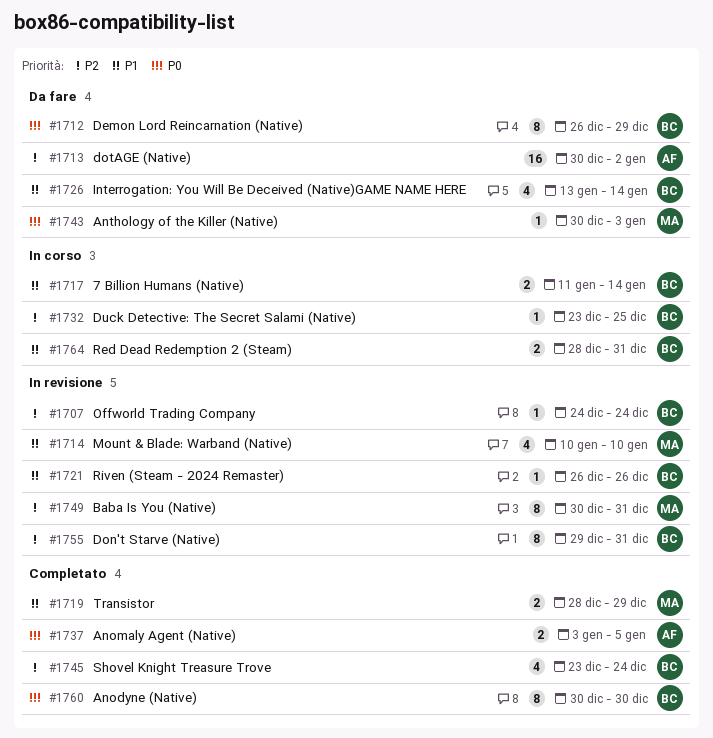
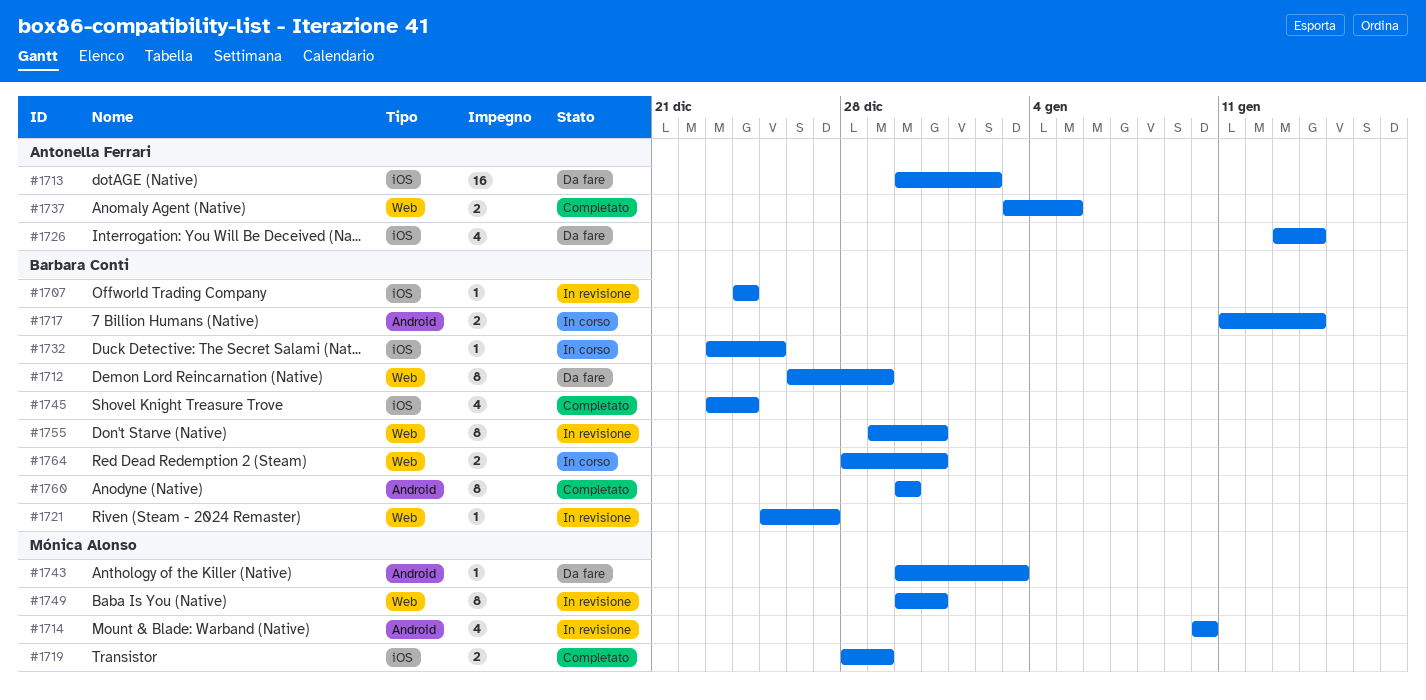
#1721, start: Dec 26 -> Dec 25
#1721, due: Dec 26 -> Dec 27
#1726, owner: Barbara Conti -> Antonella Ferrari

